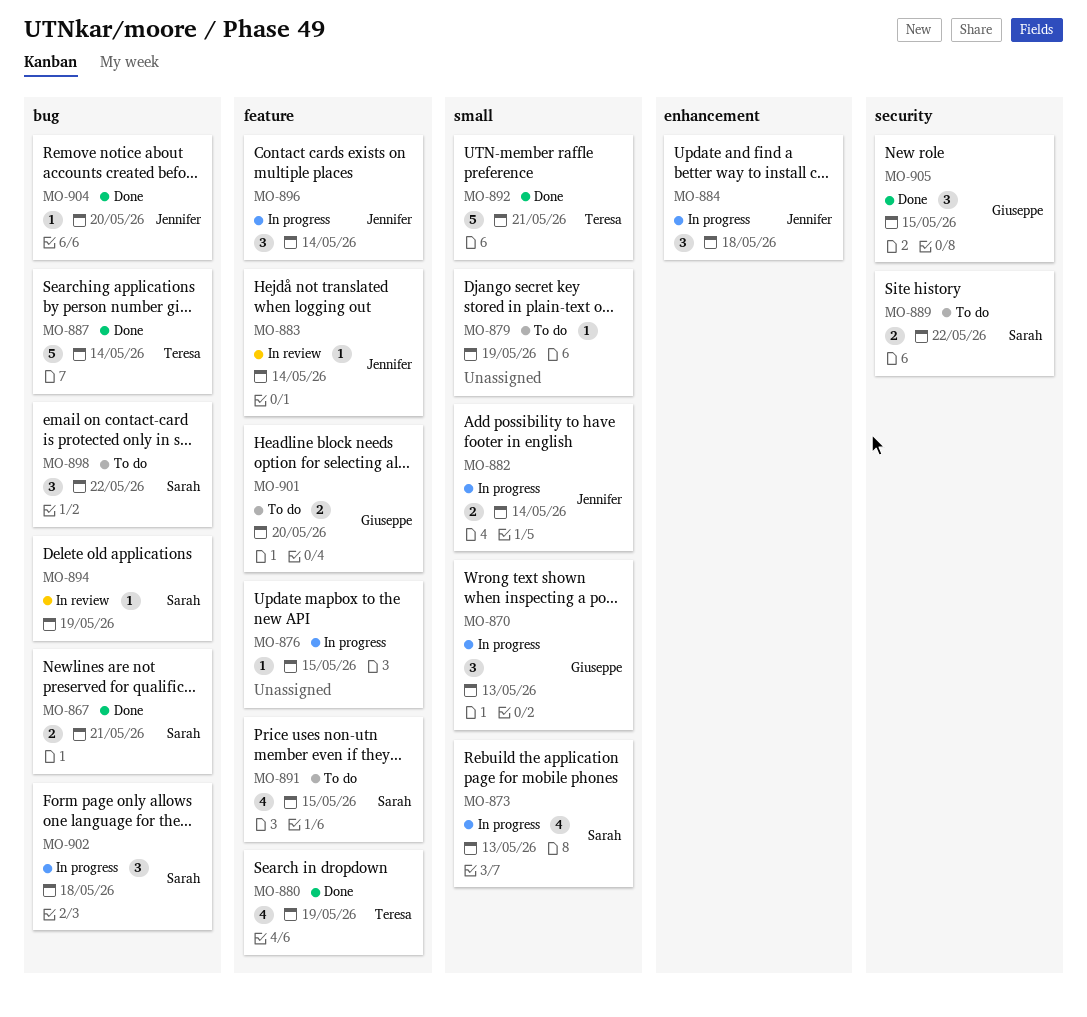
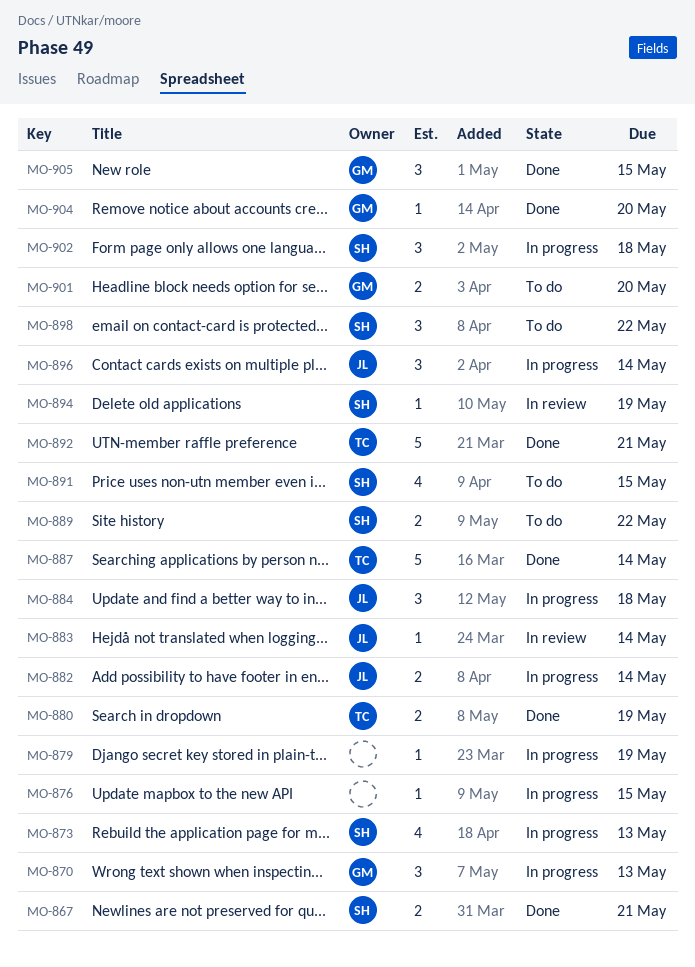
MO-879, status: To do -> In progress
MO-880, estimate: 4 -> 2
MO-904, owner: Jennifer -> Giuseppe

